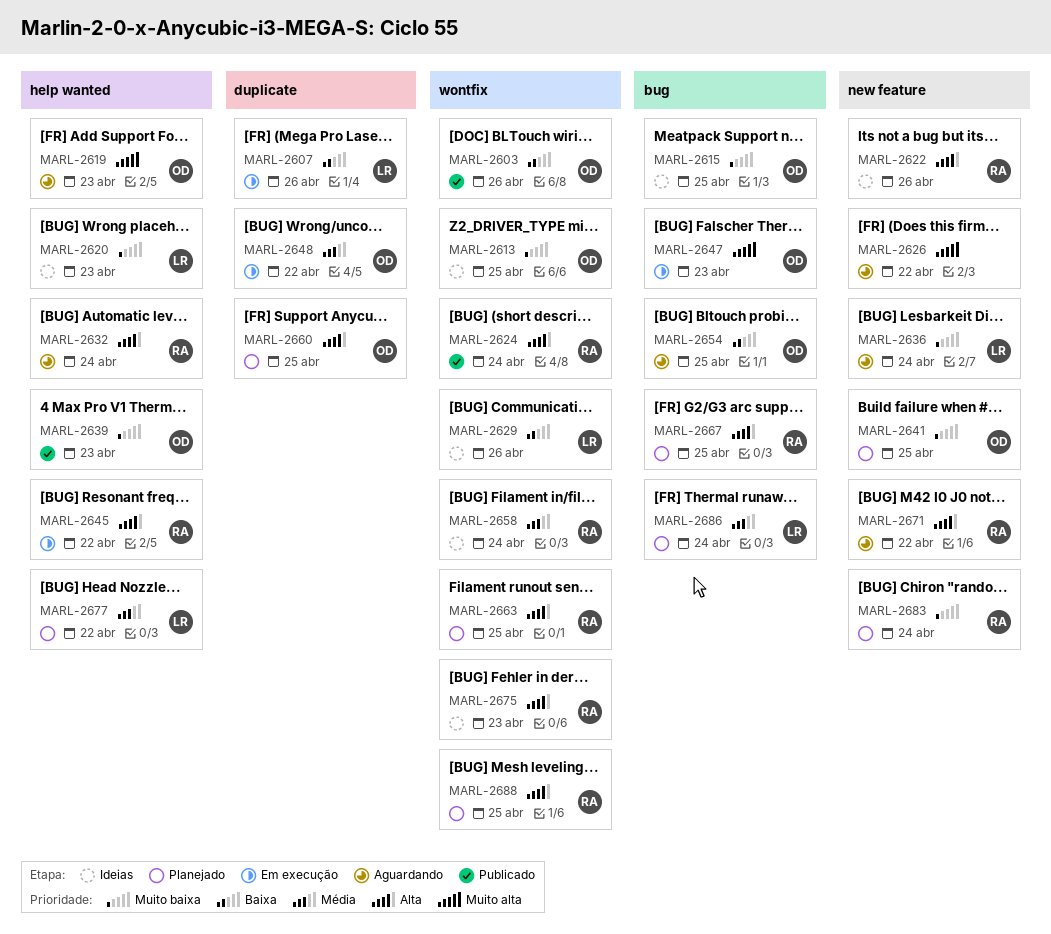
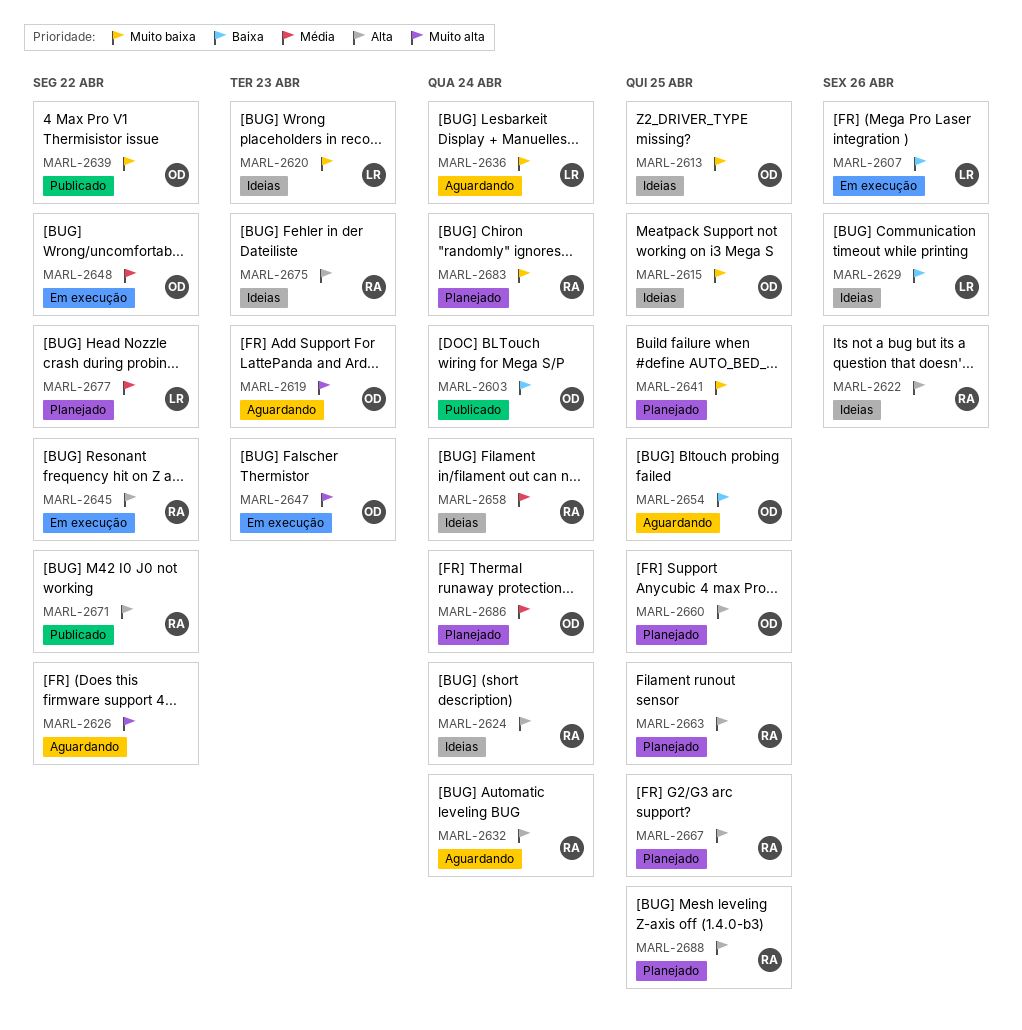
MARL-2603, due: Apr 26 -> Apr 24
MARL-2624, status: Publicado -> Ideias
MARL-2639, due: Apr 23 -> Apr 22
MARL-2641, owner: OD -> none
MARL-2671, status: Aguardando -> Publicado
MARL-2686, owner: LR -> OD

